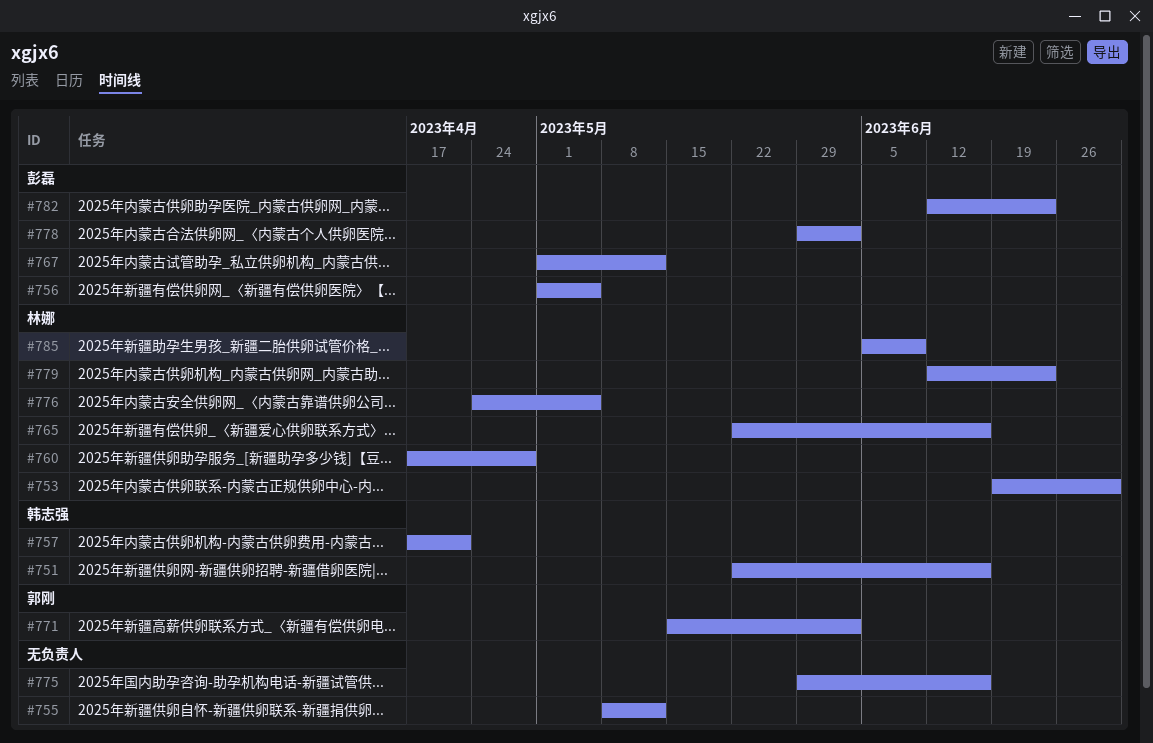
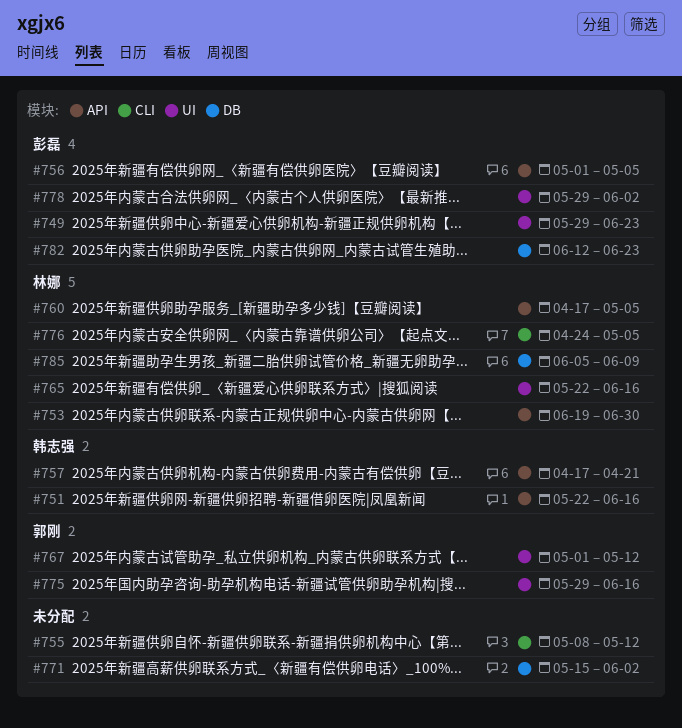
#749: none -> present
#760, due: Apr 28 -> May 5
#767, owner: 彭磊 -> 郭刚
#771, owner: 郭刚 -> none
#775, owner: none -> 郭刚
#779: present -> none

